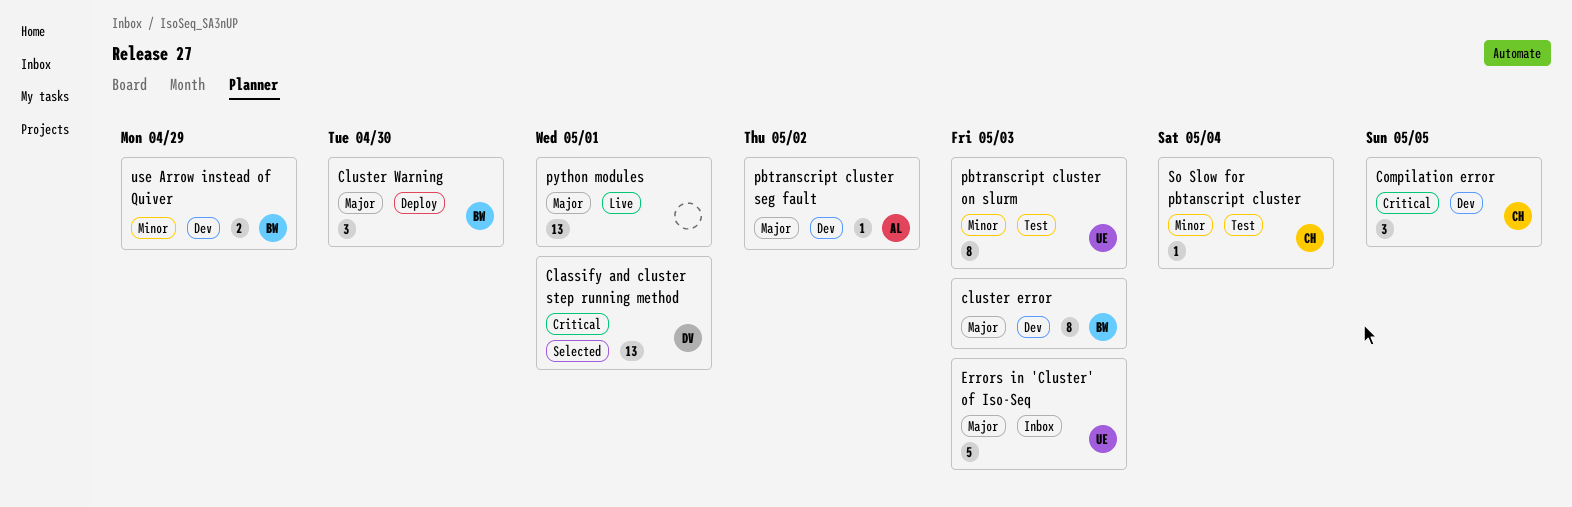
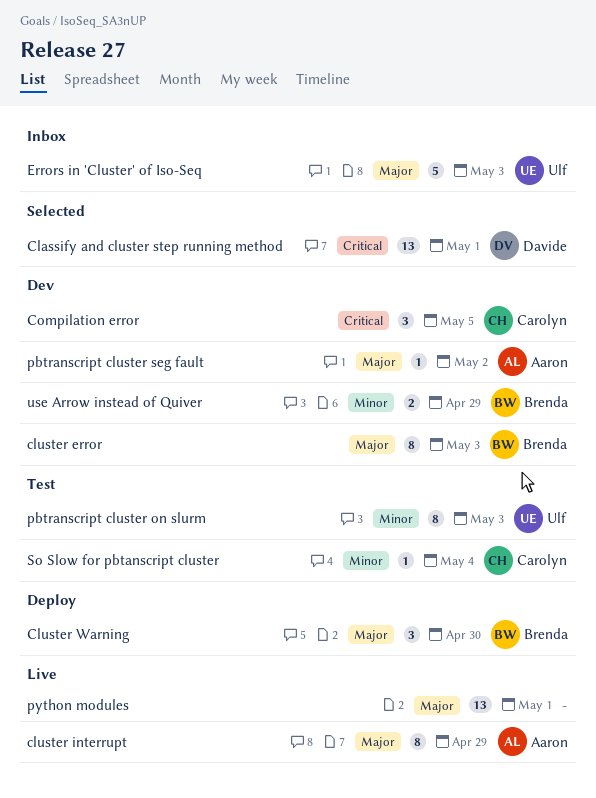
cluster interrupt: none -> present

